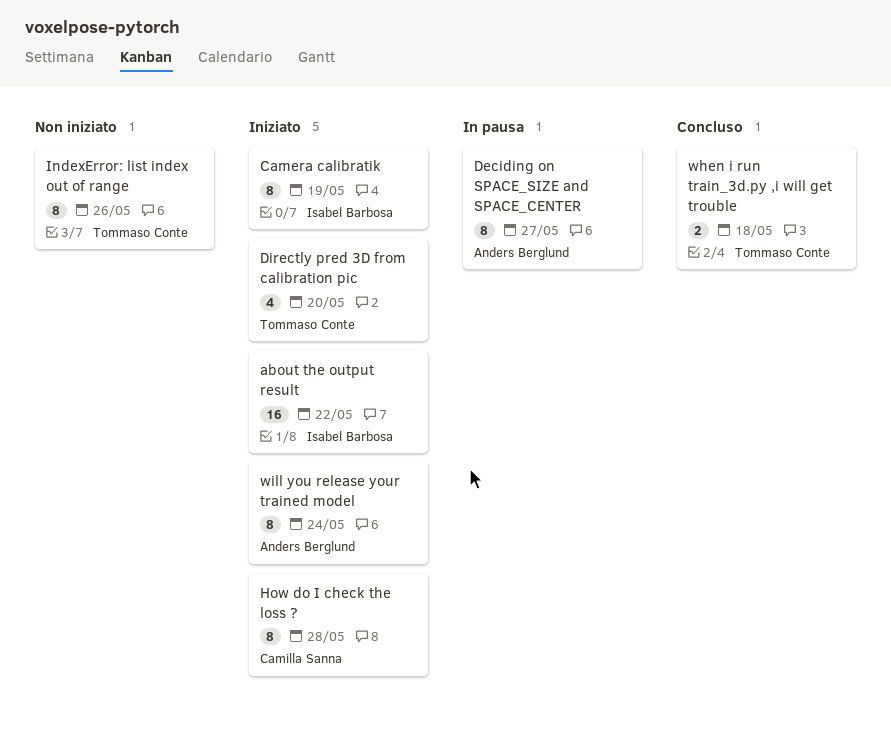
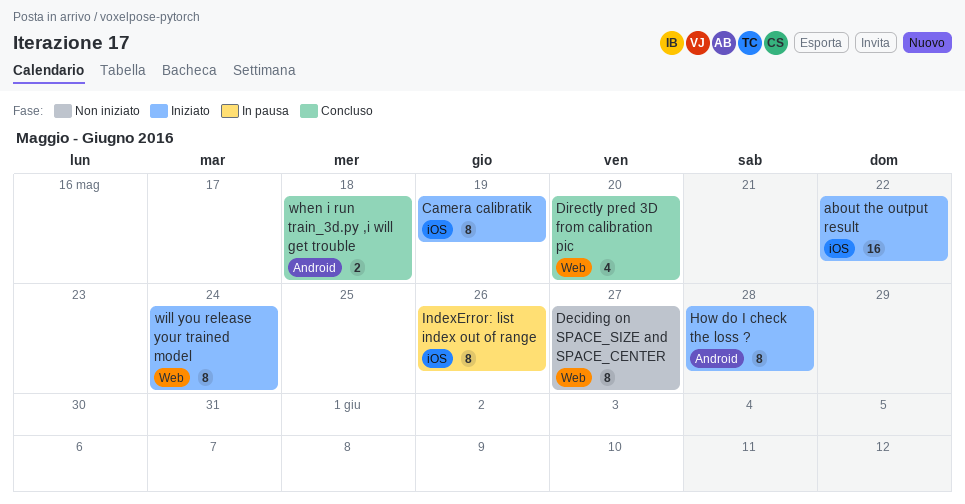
Deciding on SPACE_SIZE and SPACE_CENTER, status: In pausa -> Non iniziato
Directly pred 3D from calibration pic, status: Iniziato -> Concluso
IndexError: list index out of range, status: Non iniziato -> In pausa

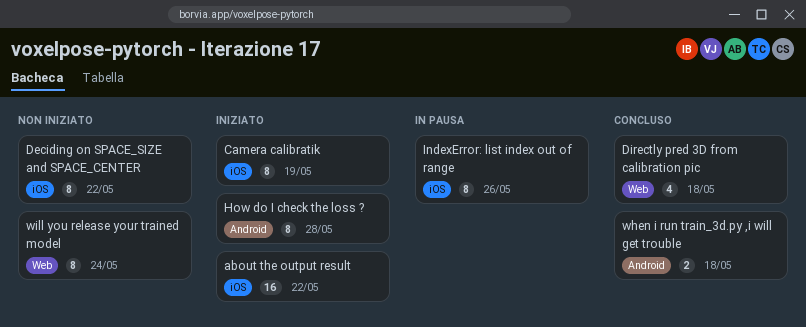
Deciding on SPACE_SIZE and SPACE_CENTER, label: Web -> iOS
Deciding on SPACE_SIZE and SPACE_CENTER, due: May 27 -> May 22
Directly pred 3D from calibration pic, due: May 20 -> May 18
will you release your trained model, status: Iniziato -> Non iniziato

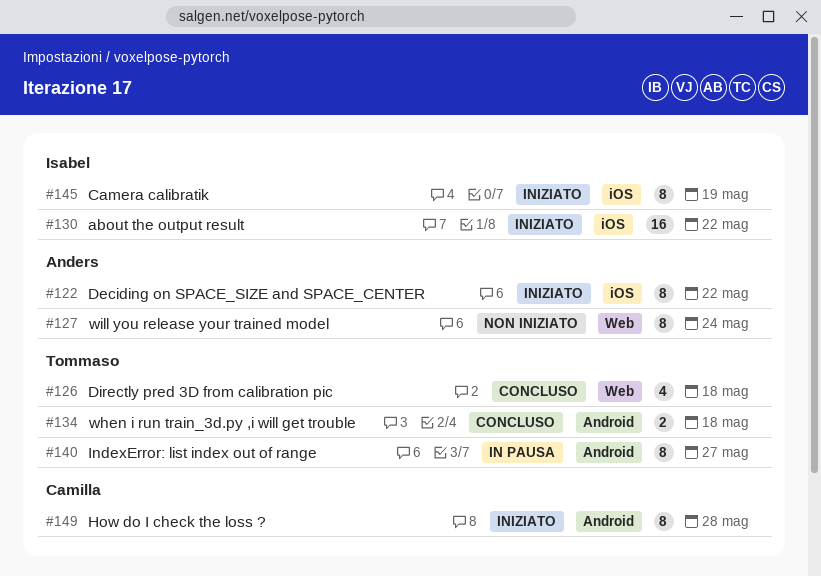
Deciding on SPACE_SIZE and SPACE_CENTER, status: Non iniziato -> Iniziato
IndexError: list index out of range, label: iOS -> Android
IndexError: list index out of range, due: May 26 -> May 27

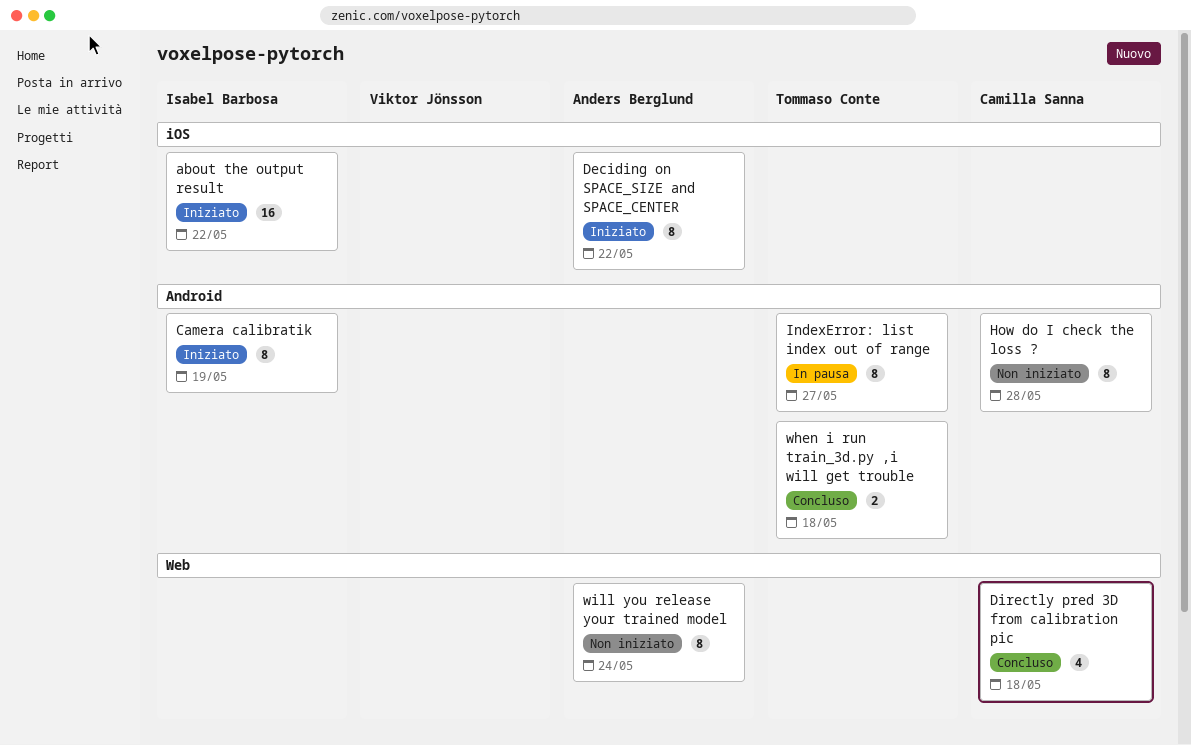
Camera calibratik, label: iOS -> Android
Directly pred 3D from calibration pic, owner: Tommaso Conte -> Camilla Sanna
How do I check the loss ?, status: Iniziato -> Non iniziato

